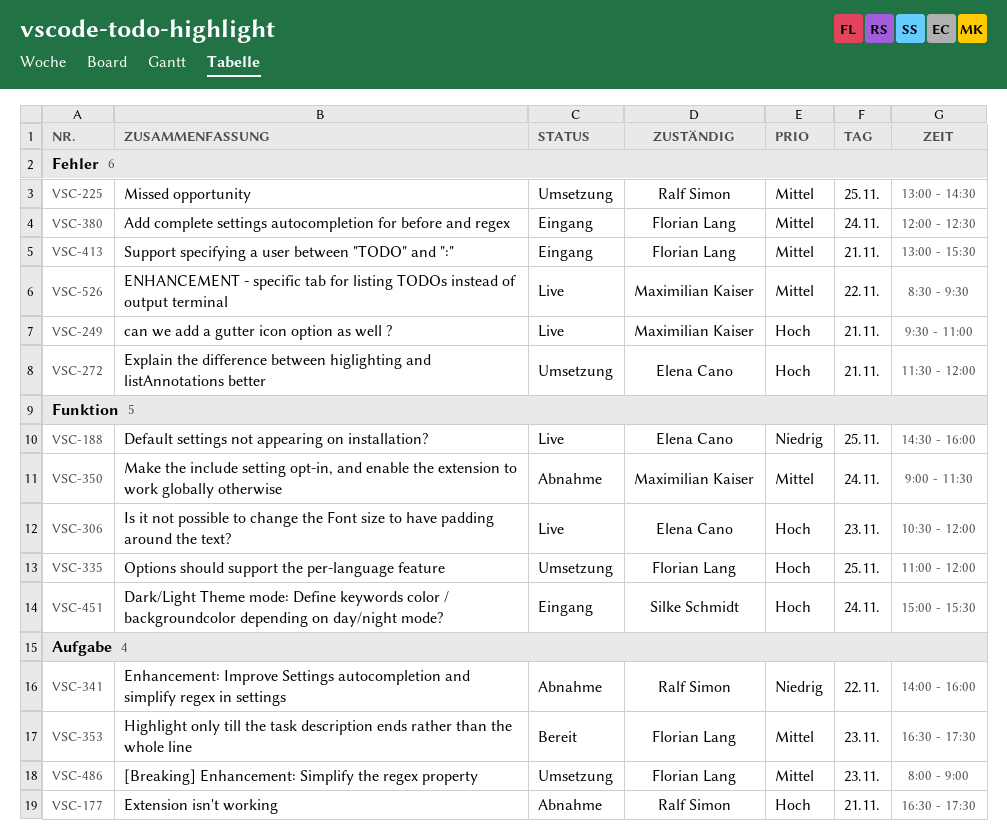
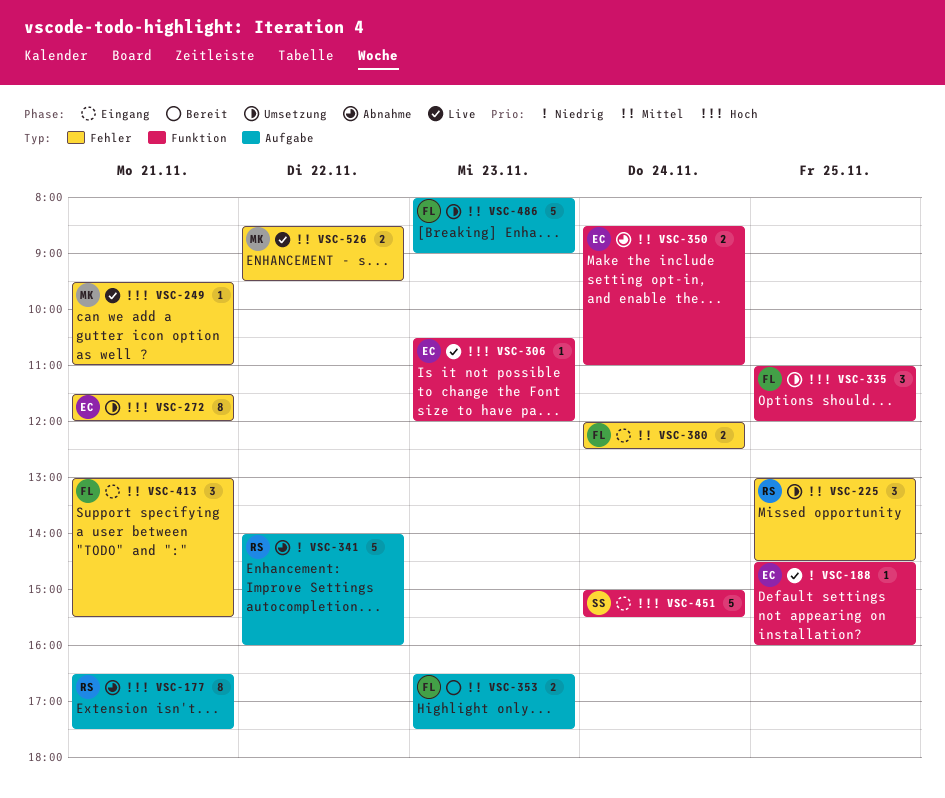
VSC-350, owner: Maximilian Kaiser -> Elena Cano
VSC-350, begins: 09:00 -> 08:30
VSC-350, ends: 11:30 -> 11:00

